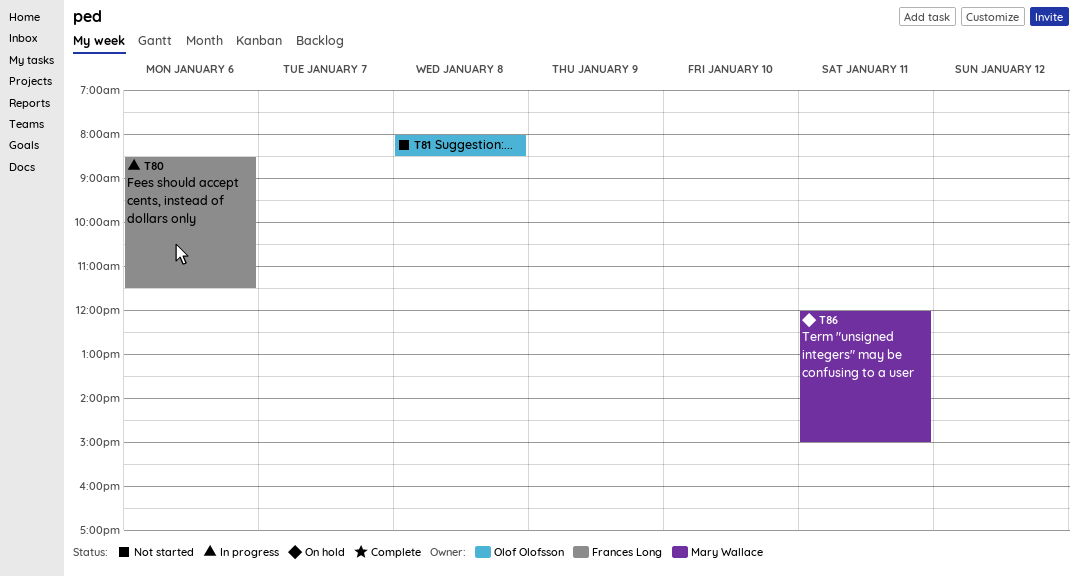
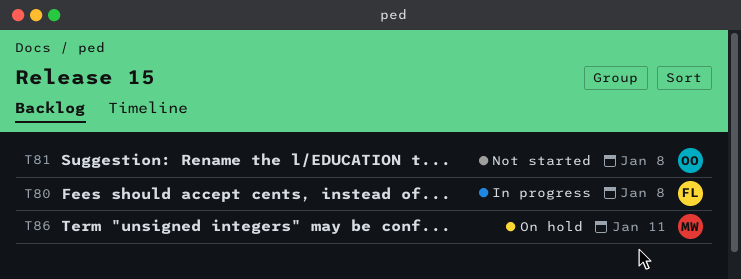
T80, day: Jan 6 -> Jan 8

